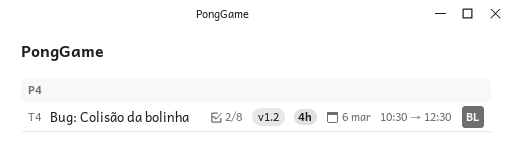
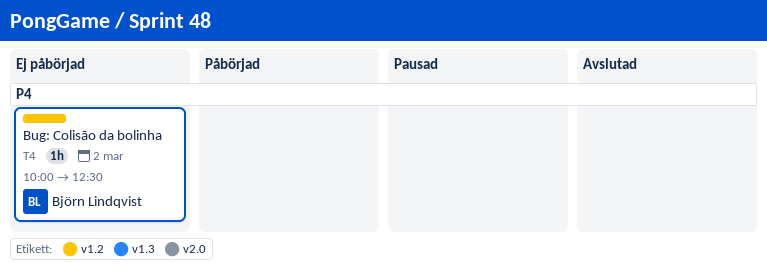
T4, estimate: 4h -> 1h
T4, day: Mar 6 -> Mar 2
T4, begins: 10:30 -> 10:00

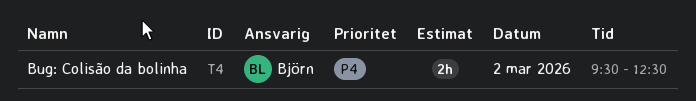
T4, estimate: 1h -> 2h
T4, begins: 10:00 -> 09:30

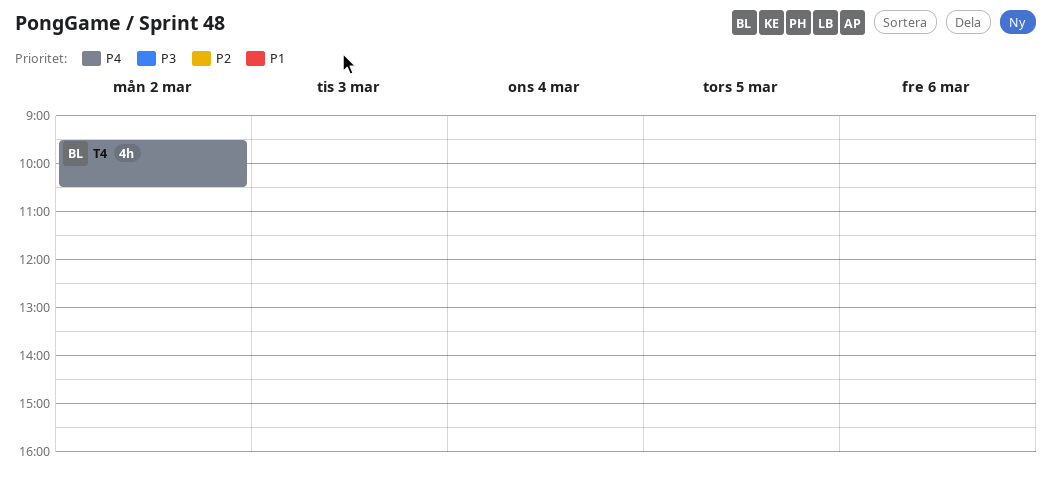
T4, estimate: 2h -> 4h
T4, ends: 12:30 -> 10:30

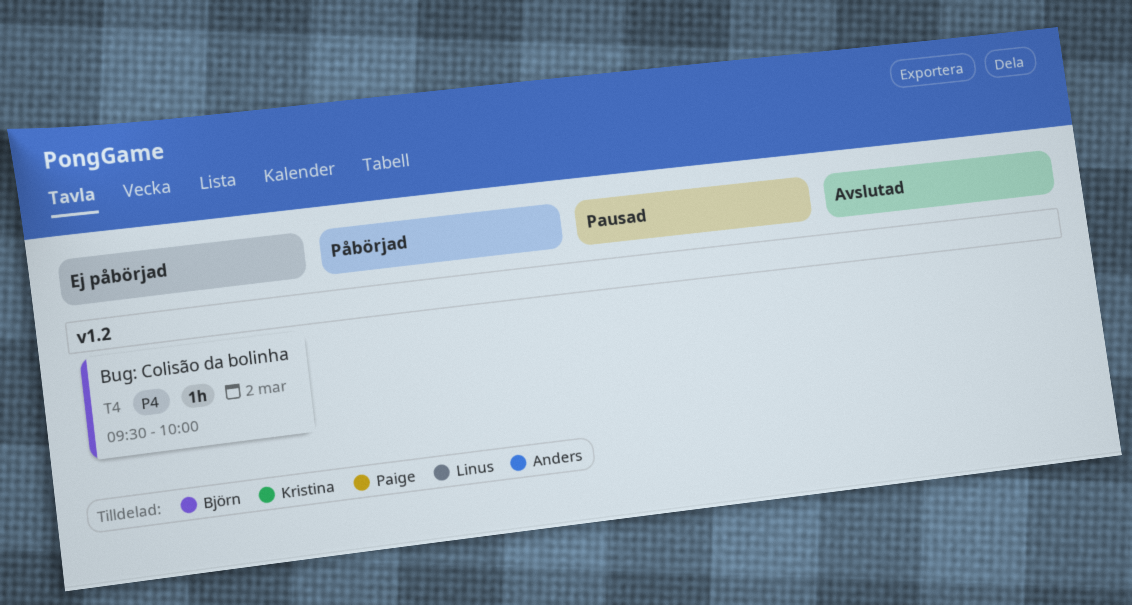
T4, estimate: 4h -> 1h
T4, ends: 10:30 -> 10:00

